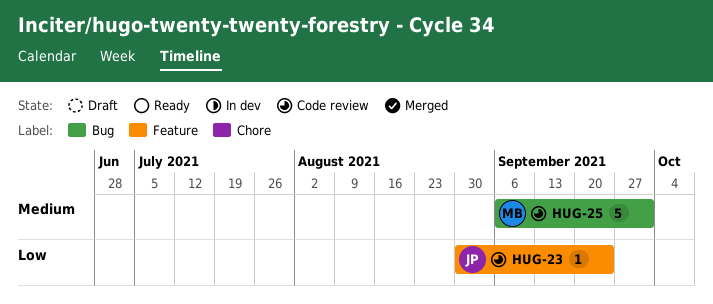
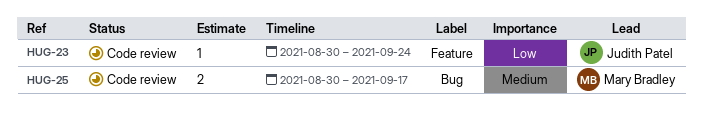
HUG-25, estimate: 5 -> 2
HUG-25, start: Sep 6 -> Aug 30
HUG-25, due: Oct 1 -> Sep 17

